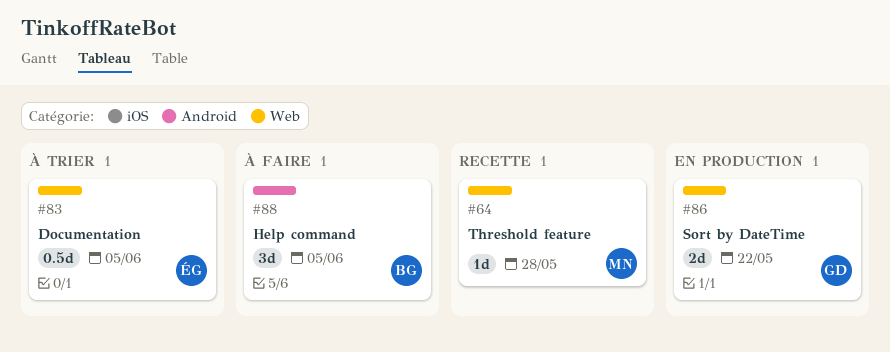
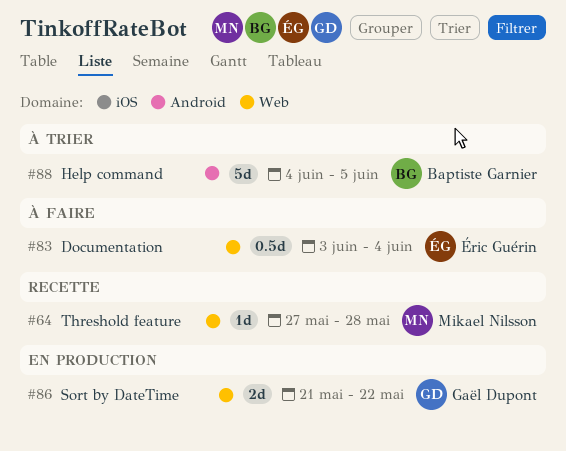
#83, status: À trier -> À faire
#83, due: Jun 5 -> Jun 4
#88, status: À faire -> À trier
#88, estimate: 3d -> 5d

